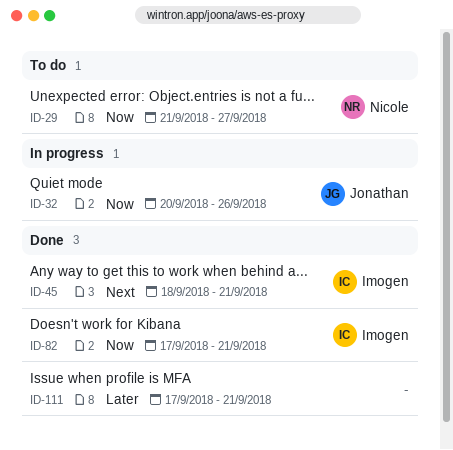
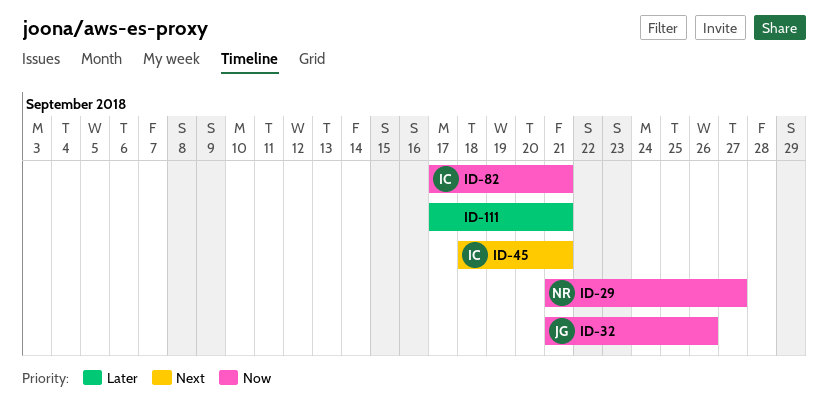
ID-32, start: Sep 20 -> Sep 21

